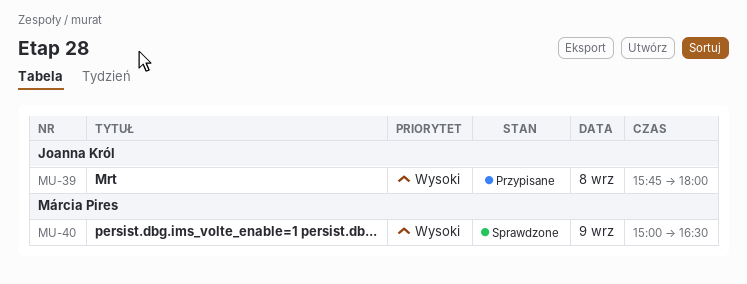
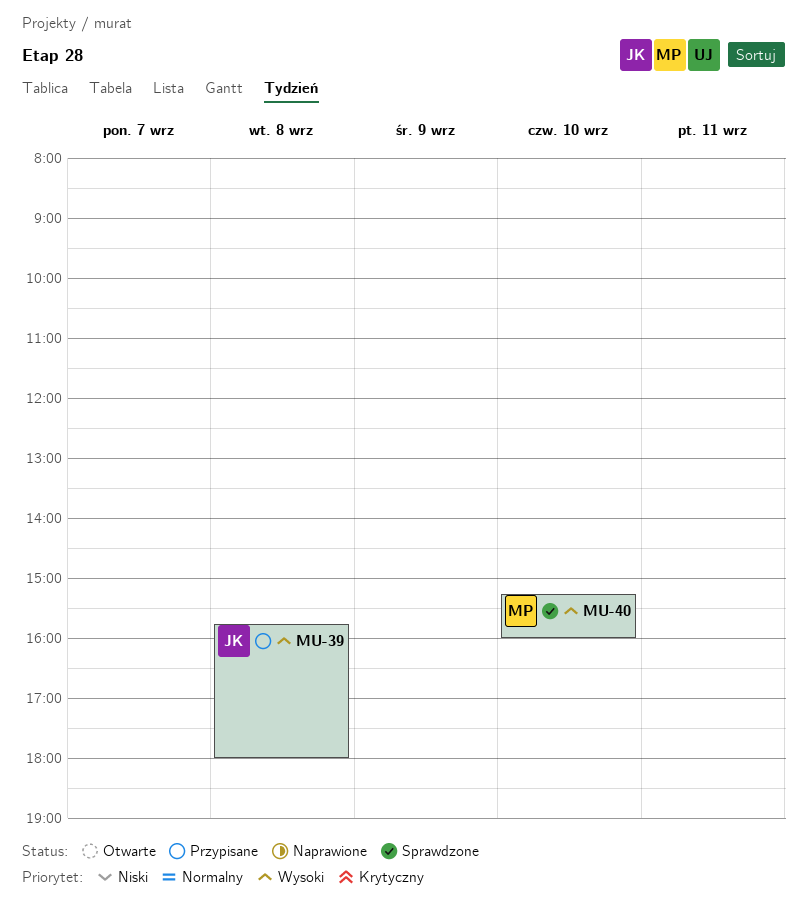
MU-40, day: Sep 9 -> Sep 10
MU-40, begins: 15:00 -> 15:15
MU-40, ends: 16:30 -> 16:00

